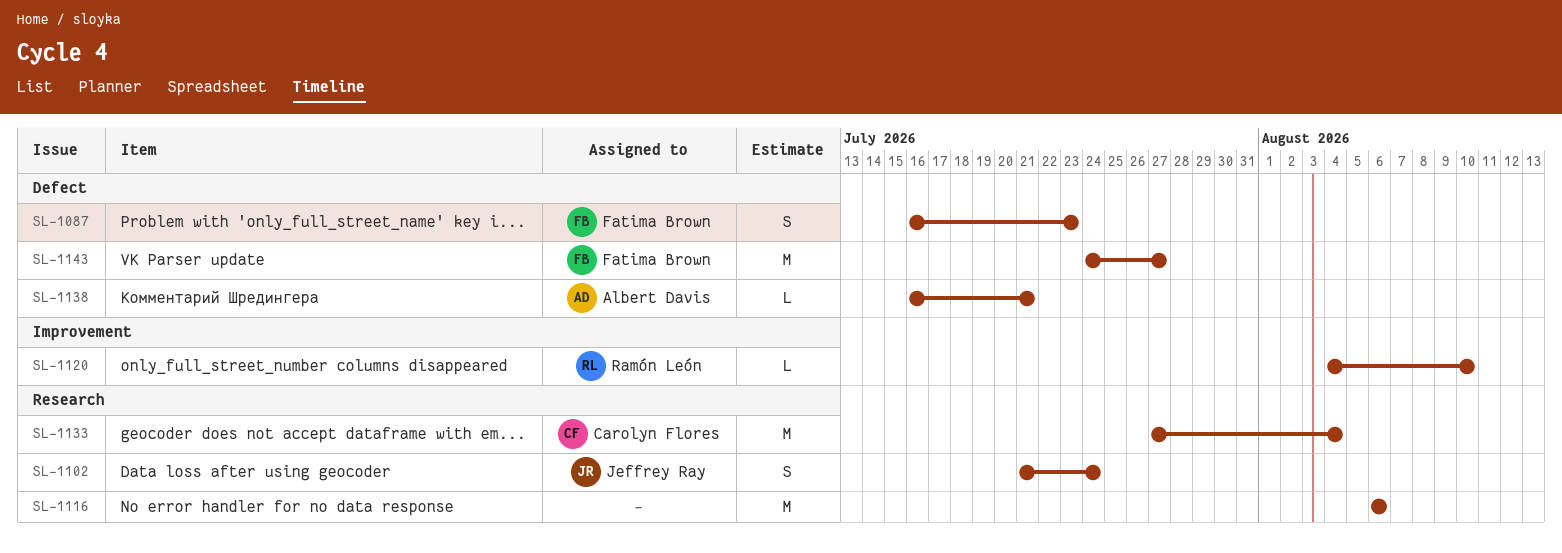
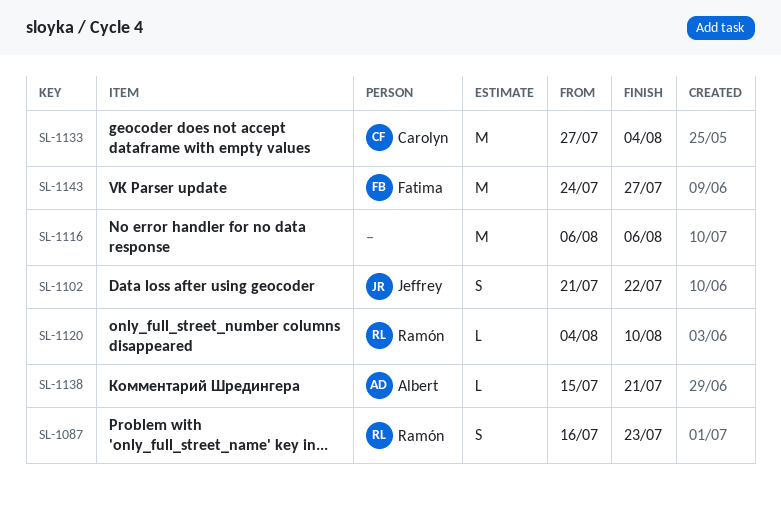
SL-1087, owner: Fatima Brown -> Ramón León
SL-1102, due: Jul 24 -> Jul 22
SL-1138, start: Jul 16 -> Jul 15

